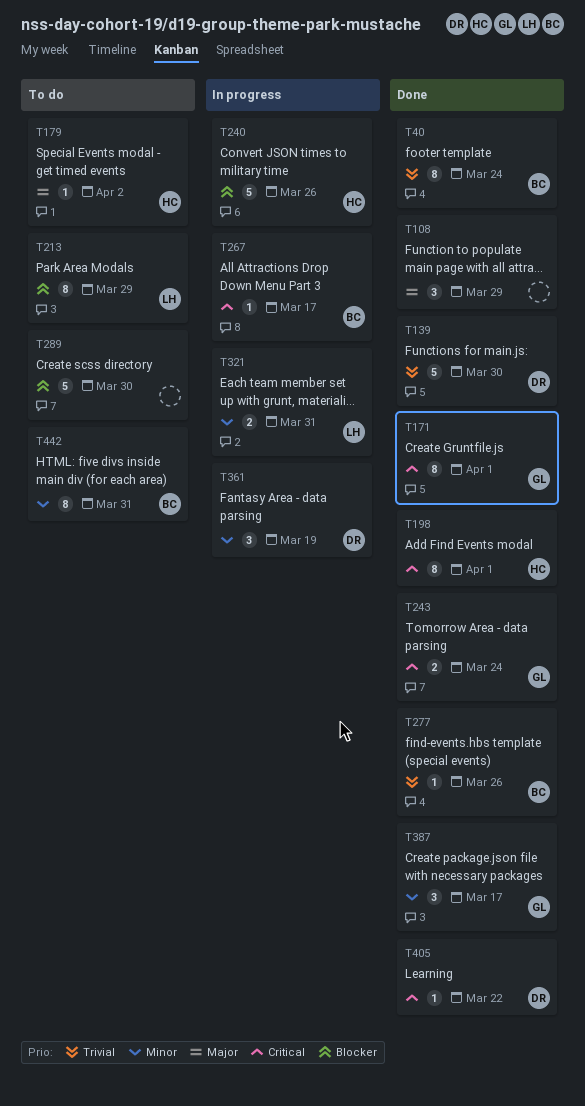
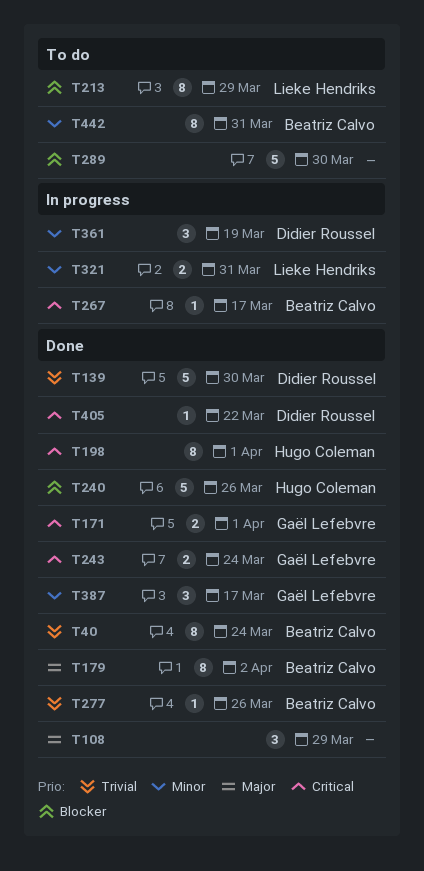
T171, estimate: 8 -> 2
T179, status: To do -> Done
T179, owner: Hugo Coleman -> Beatriz Calvo
T179, estimate: 1 -> 8
T240, status: In progress -> Done

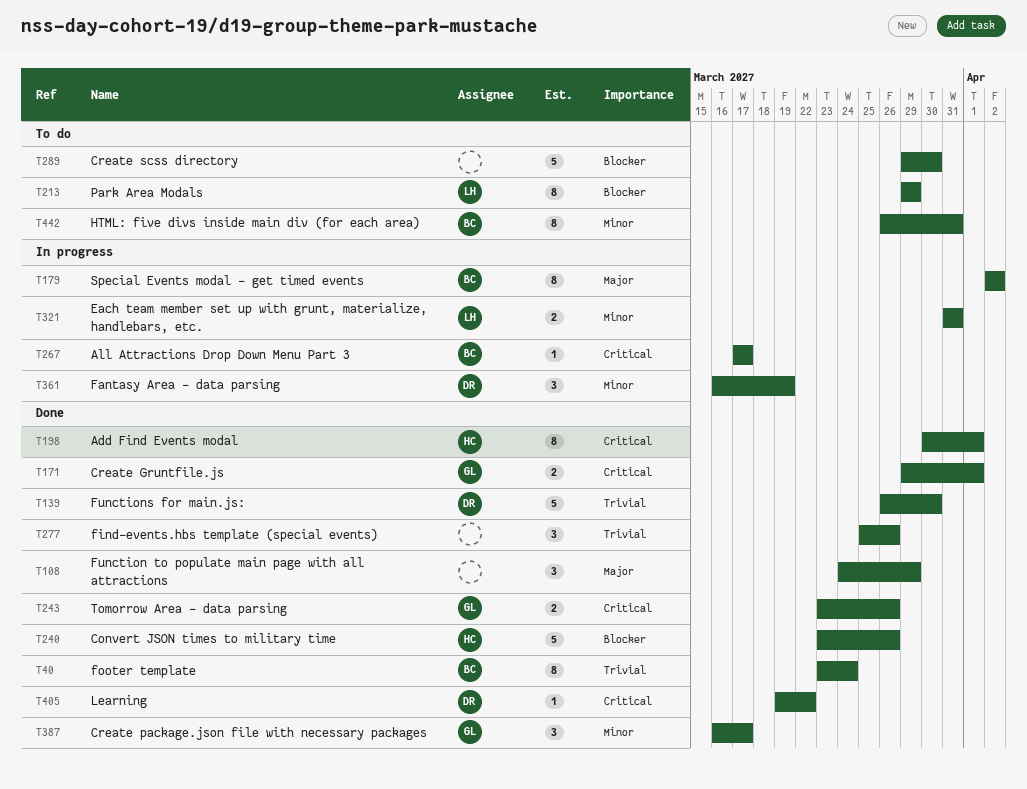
T179, status: Done -> In progress
T243, due: Mar 24 -> Mar 26
T277, owner: Beatriz Calvo -> none
T277, estimate: 1 -> 3

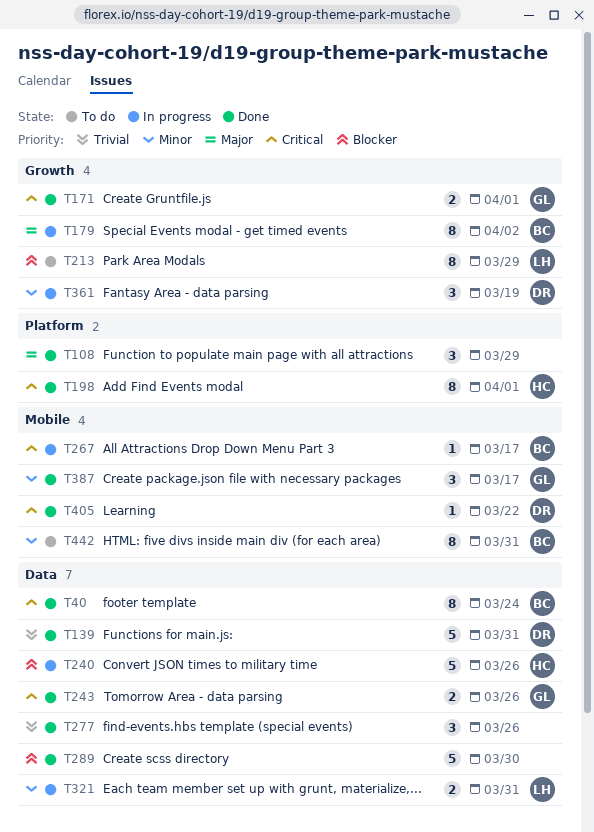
T40, priority: Trivial -> Critical
T139, due: Mar 30 -> Mar 31
T240, status: Done -> In progress
T289, status: To do -> Done

